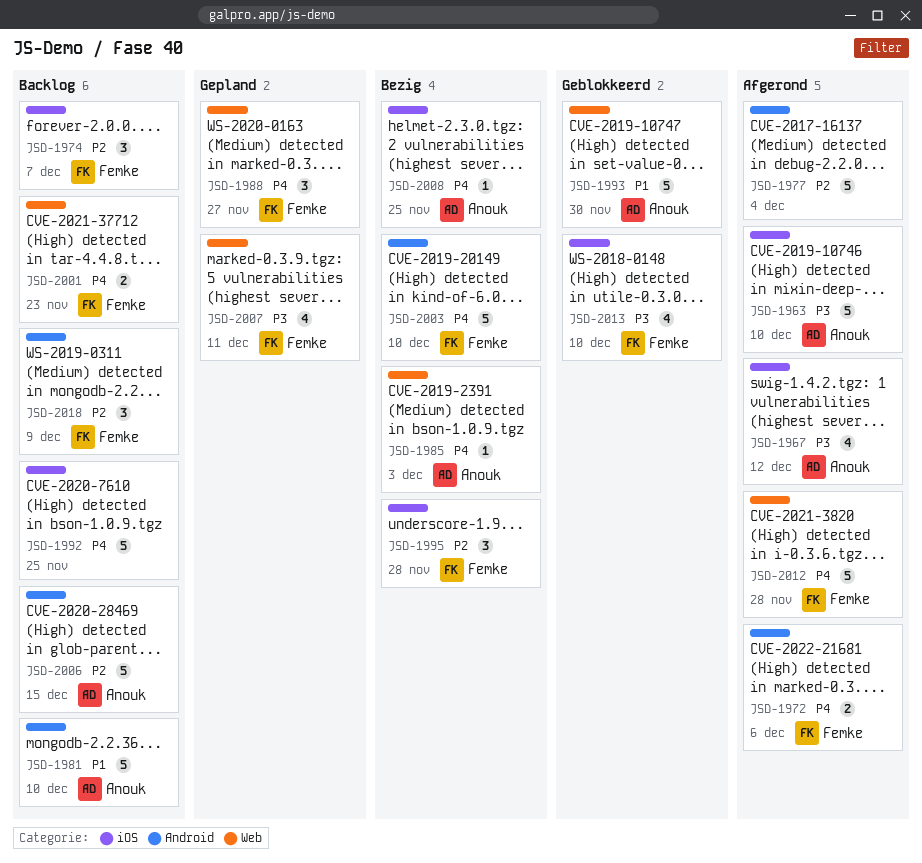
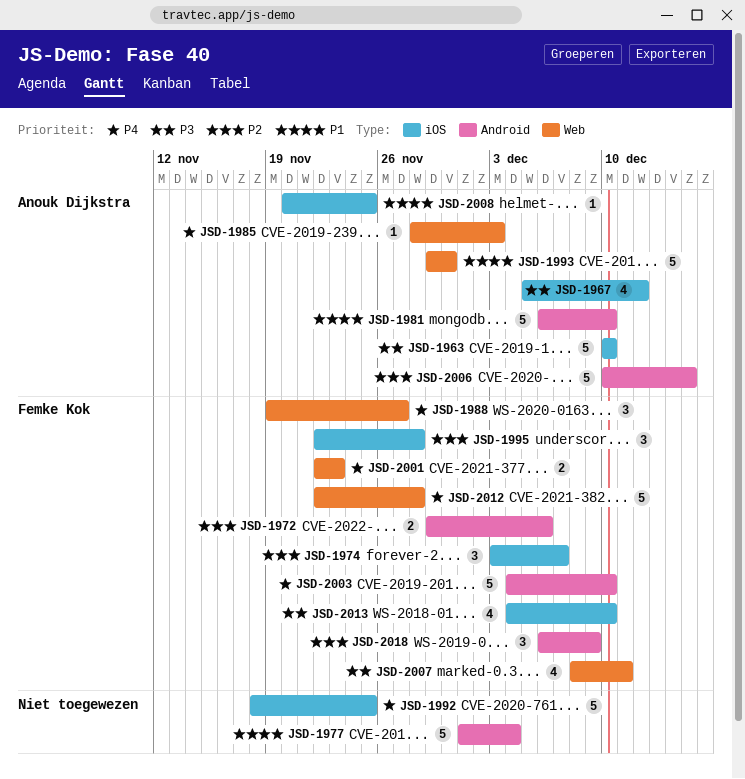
JSD-1972, priority: P4 -> P2
JSD-1977, priority: P2 -> P1
JSD-2008, priority: P4 -> P1

